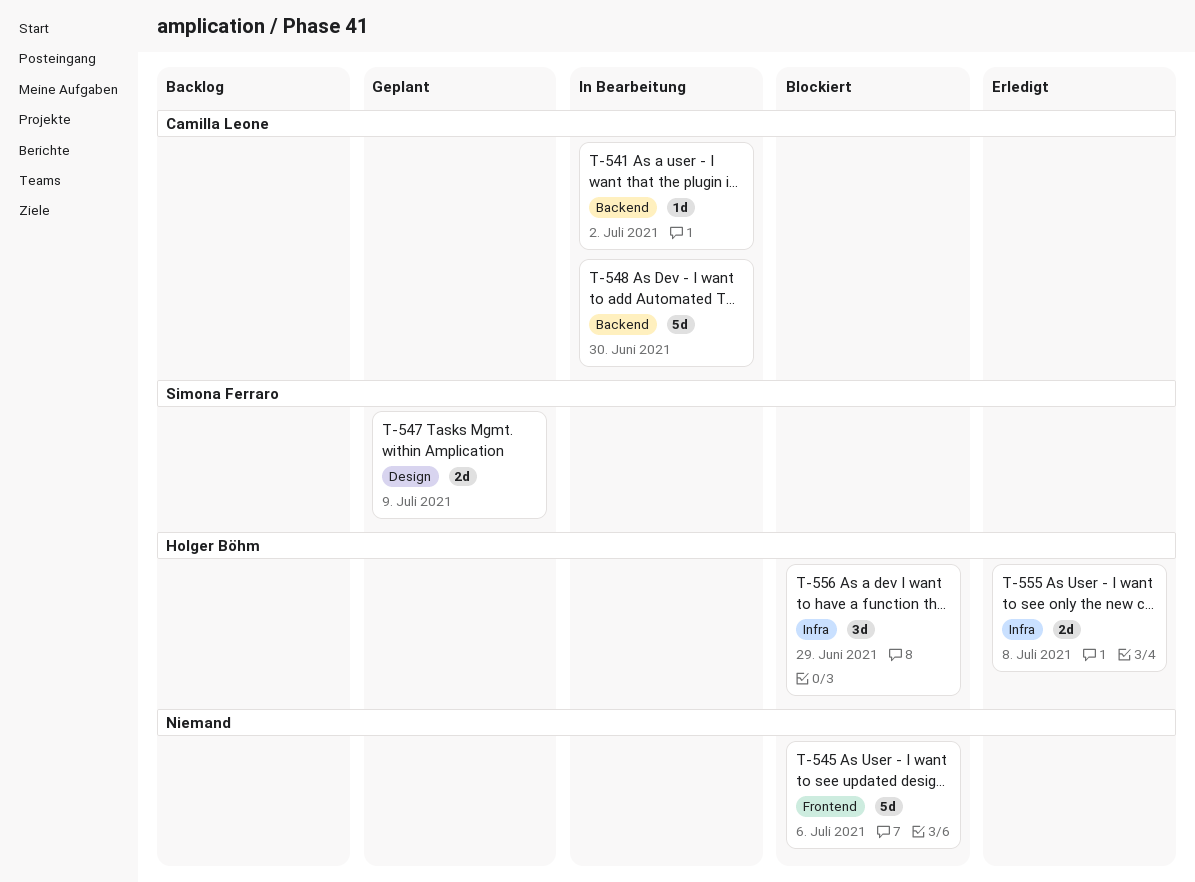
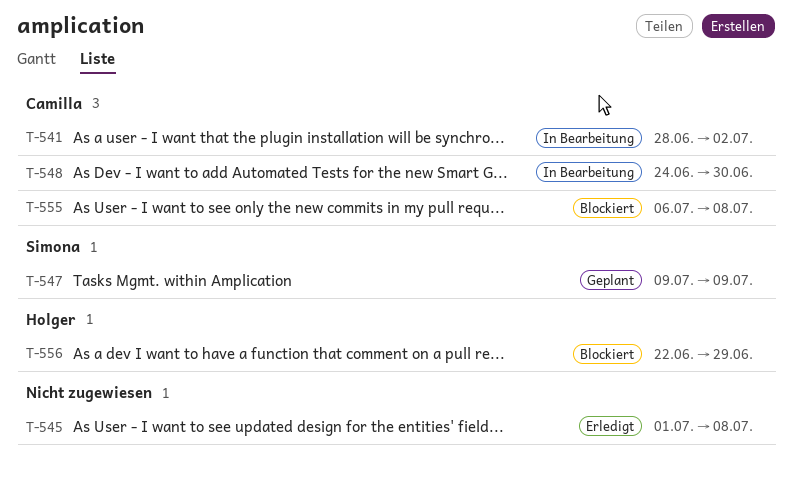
T-545, status: Blockiert -> Erledigt
T-545, due: Jul 6 -> Jul 8
T-555, status: Erledigt -> Blockiert
T-555, owner: Holger Böhm -> Camilla Leone

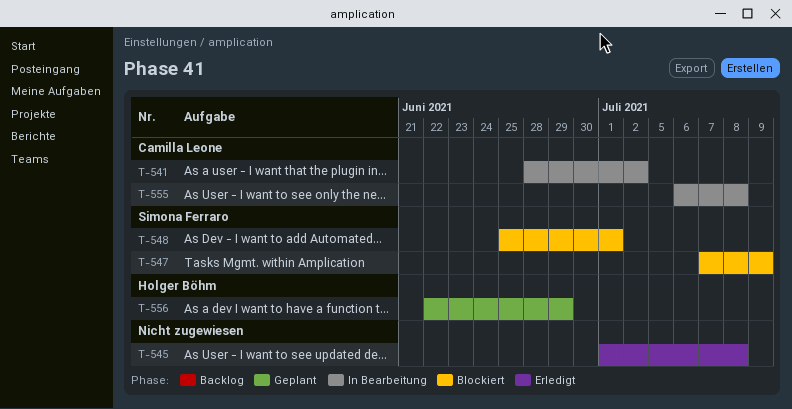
T-547, status: Geplant -> Blockiert
T-547, start: Jul 9 -> Jul 7
T-548, status: In Bearbeitung -> Blockiert
T-548, owner: Camilla Leone -> Simona Ferraro
T-548, start: Jun 24 -> Jun 25
T-548, due: Jun 30 -> Jul 1
T-555, status: Blockiert -> In Bearbeitung
T-556, status: Blockiert -> Geplant

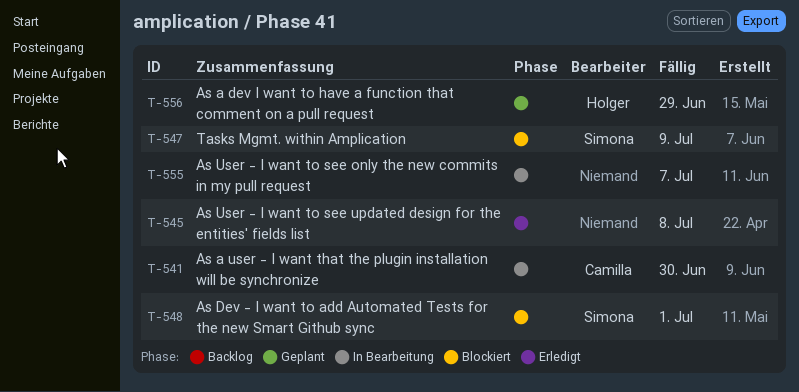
T-541, due: Jul 2 -> Jun 30
T-555, owner: Camilla Leone -> none
T-555, due: Jul 8 -> Jul 7

